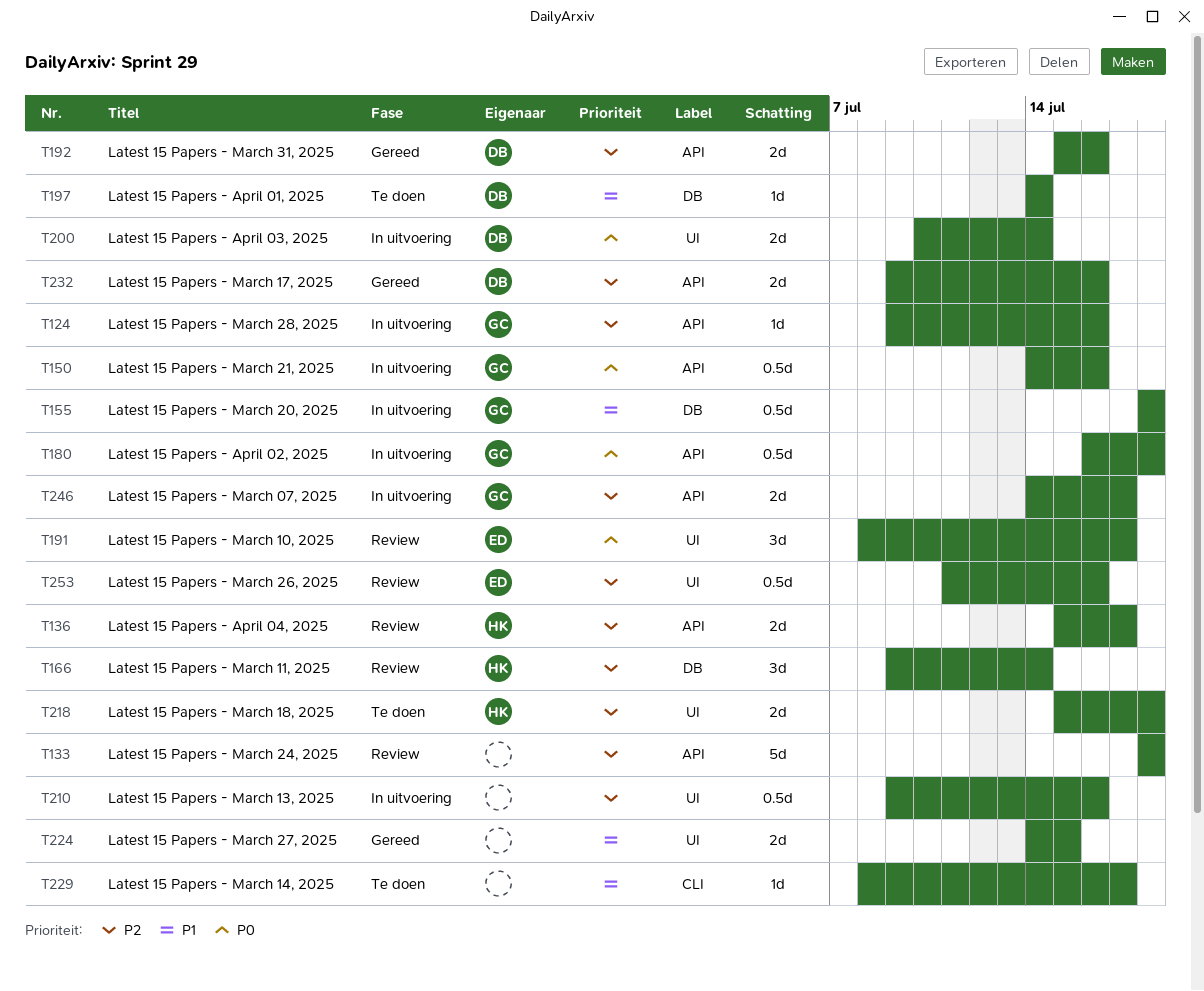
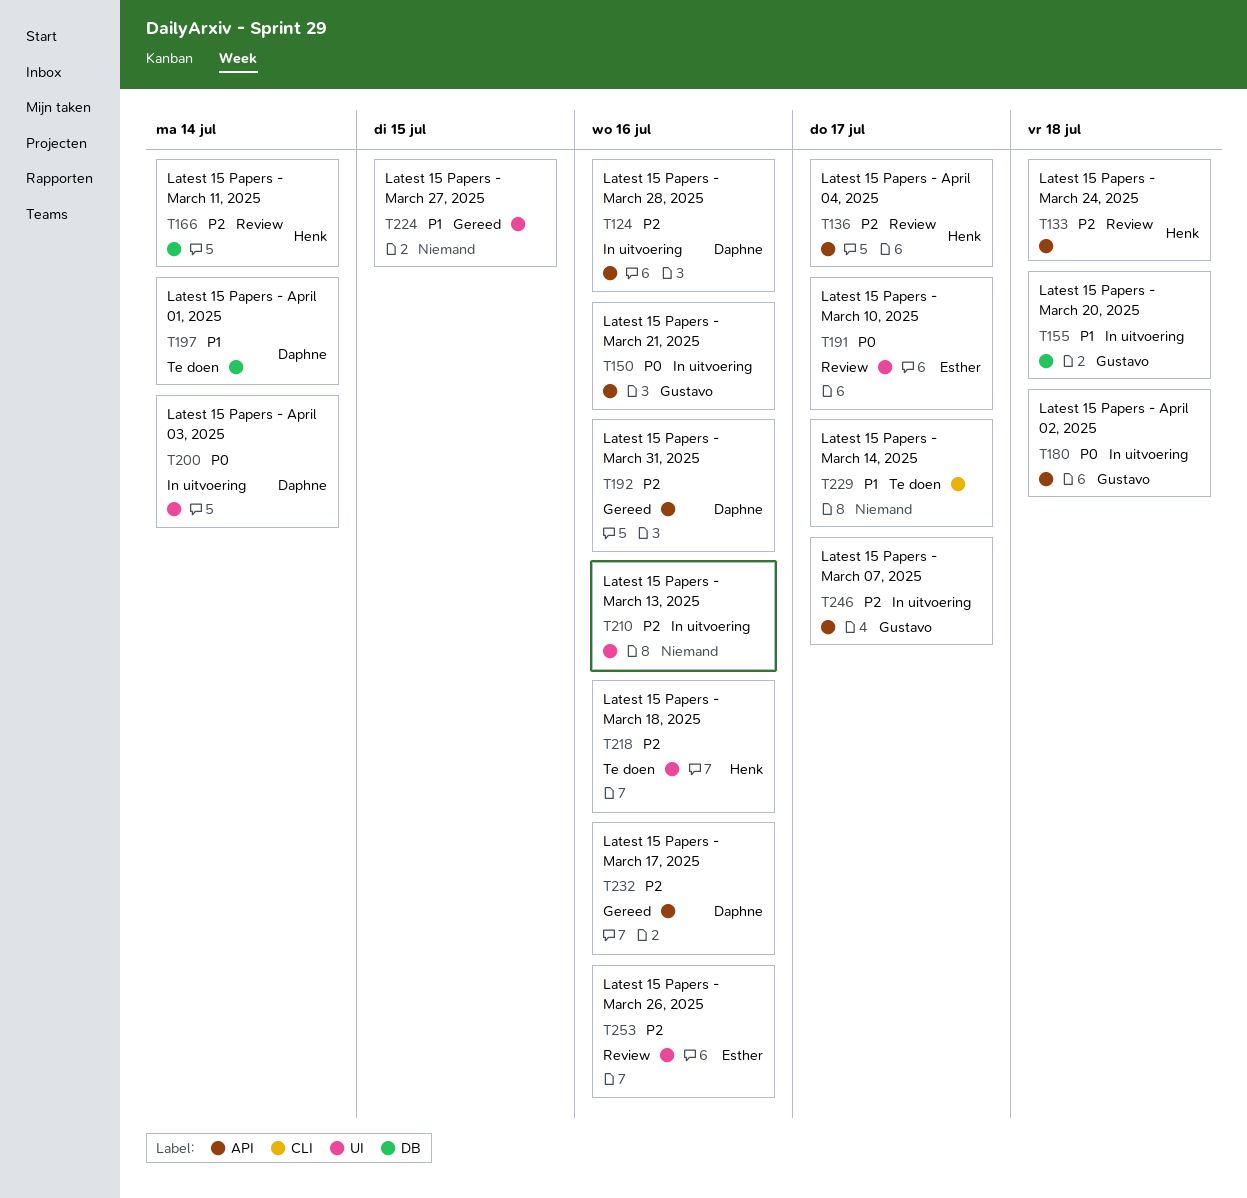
T124, owner: Gustavo -> Daphne
T133, owner: none -> Henk
T218, due: Jul 18 -> Jul 16

